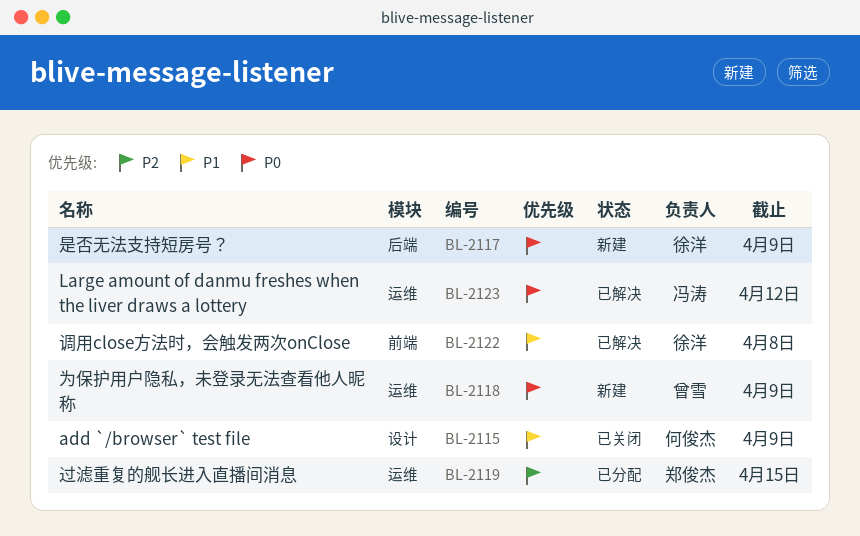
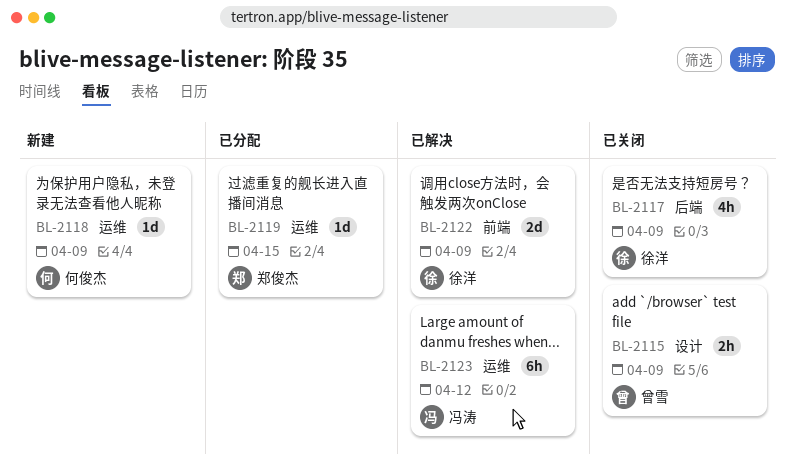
BL-2115, owner: 何俊杰 -> 曾雪
BL-2117, status: 新建 -> 已关闭
BL-2118, owner: 曾雪 -> 何俊杰
BL-2122, due: Apr 8 -> Apr 9

